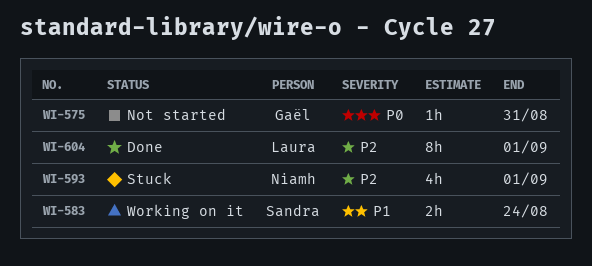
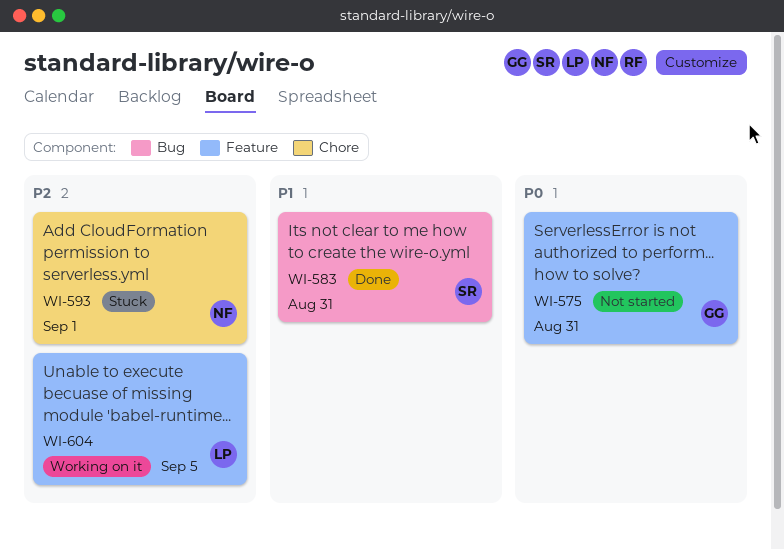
WI-583, status: Working on it -> Done
WI-583, due: Aug 24 -> Aug 31
WI-604, status: Done -> Working on it
WI-604, due: Sep 1 -> Sep 5

